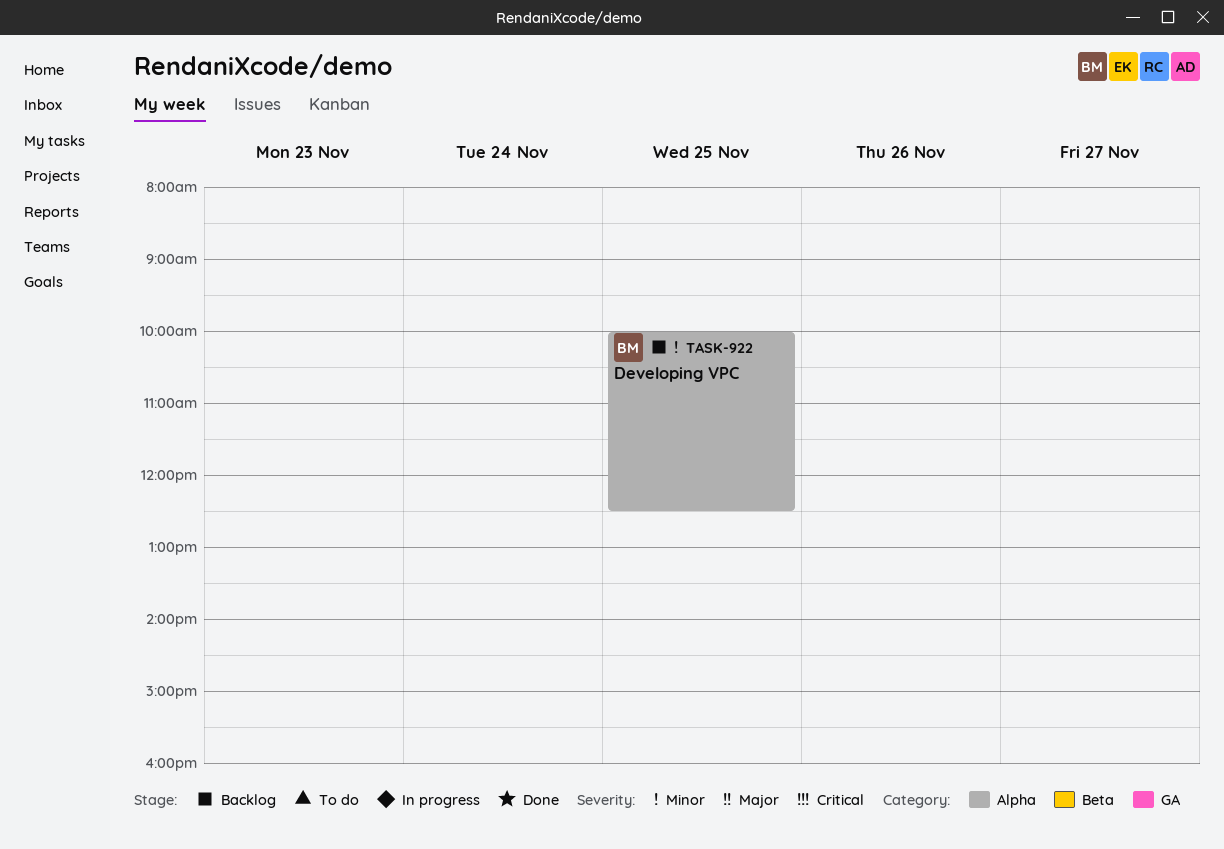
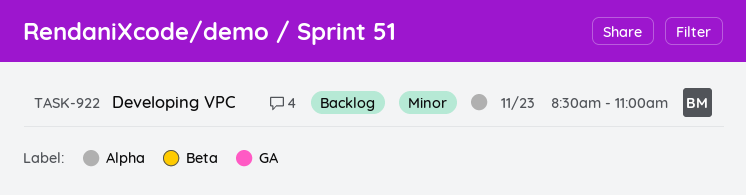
TASK-922, day: Nov 25 -> Nov 23
TASK-922, begins: 10:00 -> 08:30
TASK-922, ends: 12:30 -> 11:00

